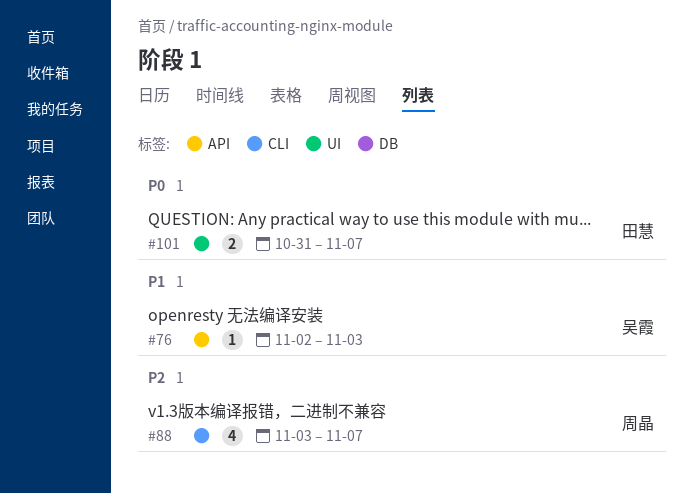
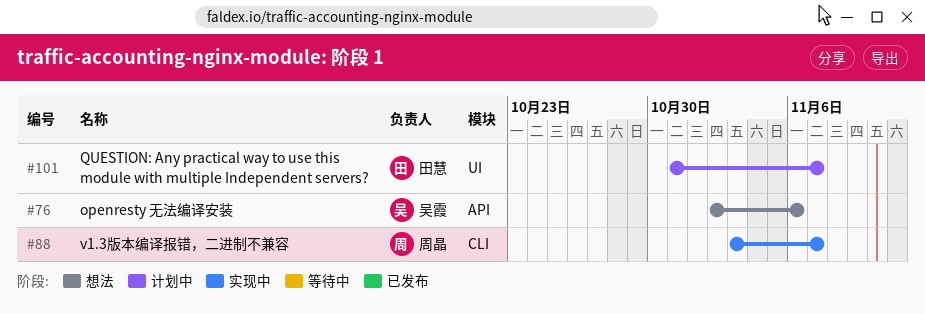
#76, due: Nov 3 -> Nov 6

